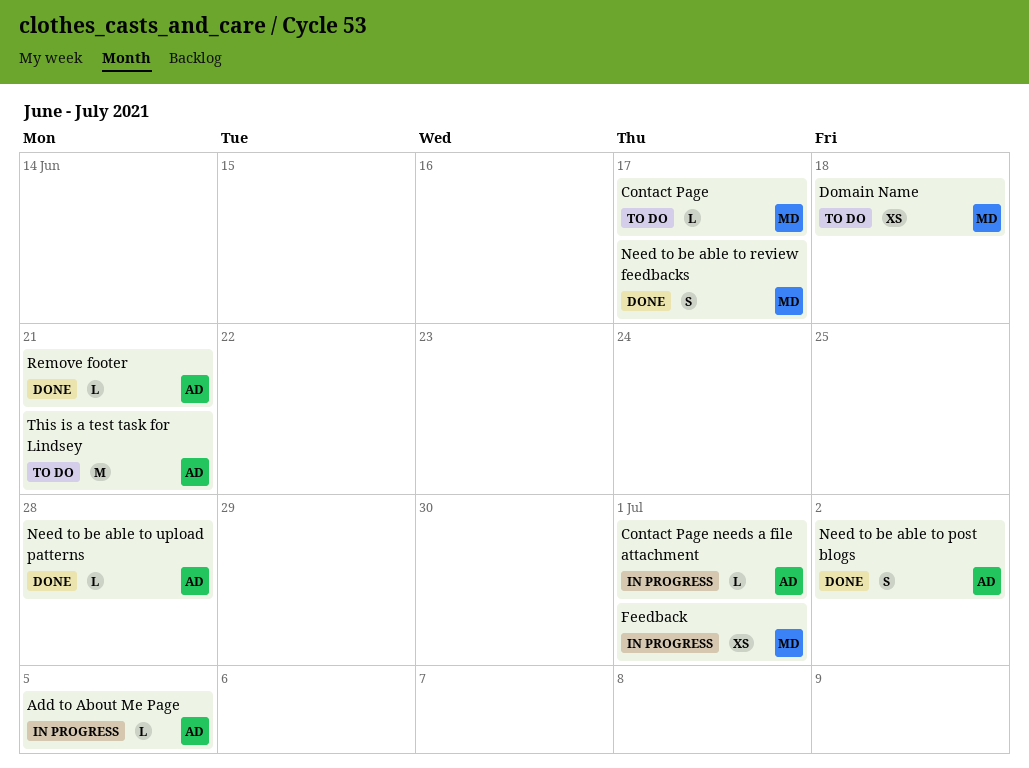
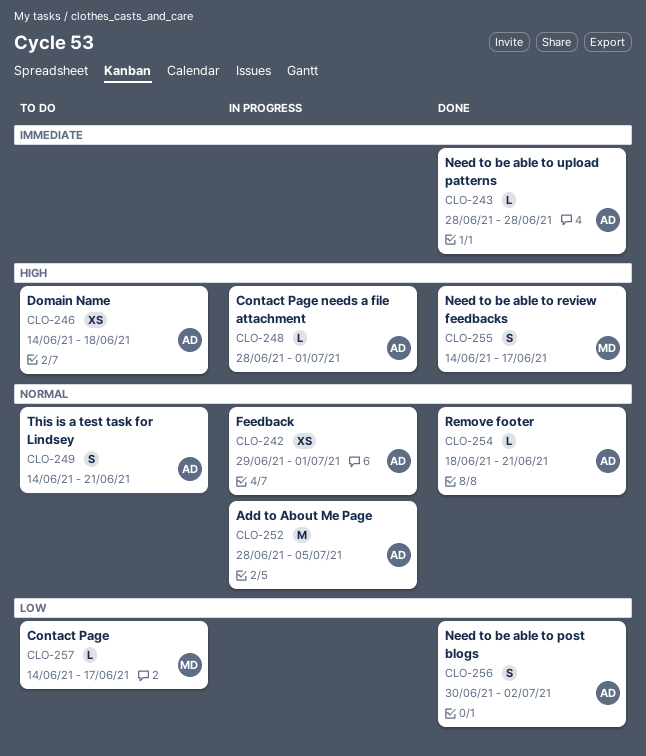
Add to About Me Page, estimate: L -> M
Domain Name, owner: MD -> AD
Feedback, owner: MD -> AD
This is a test task for Lindsey, estimate: M -> S

